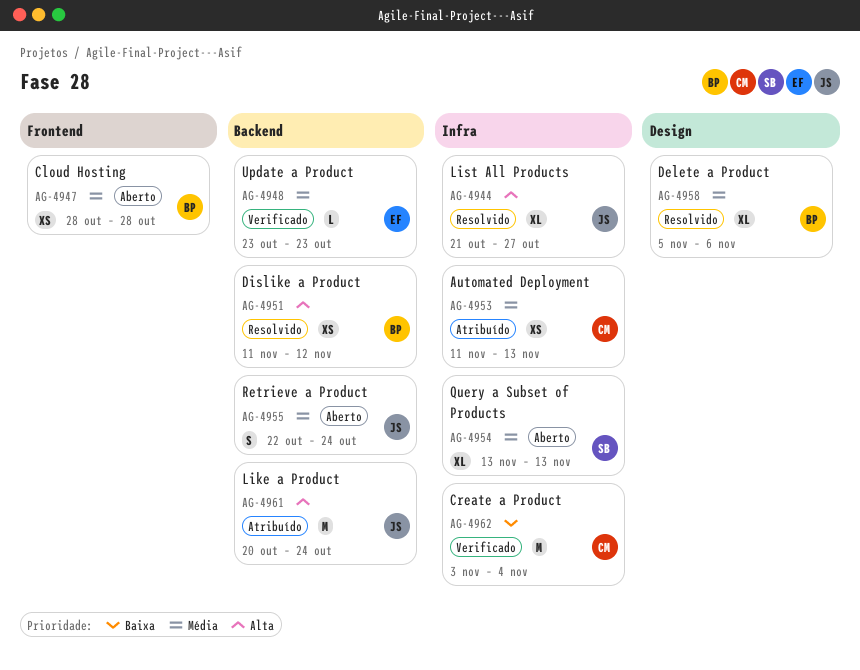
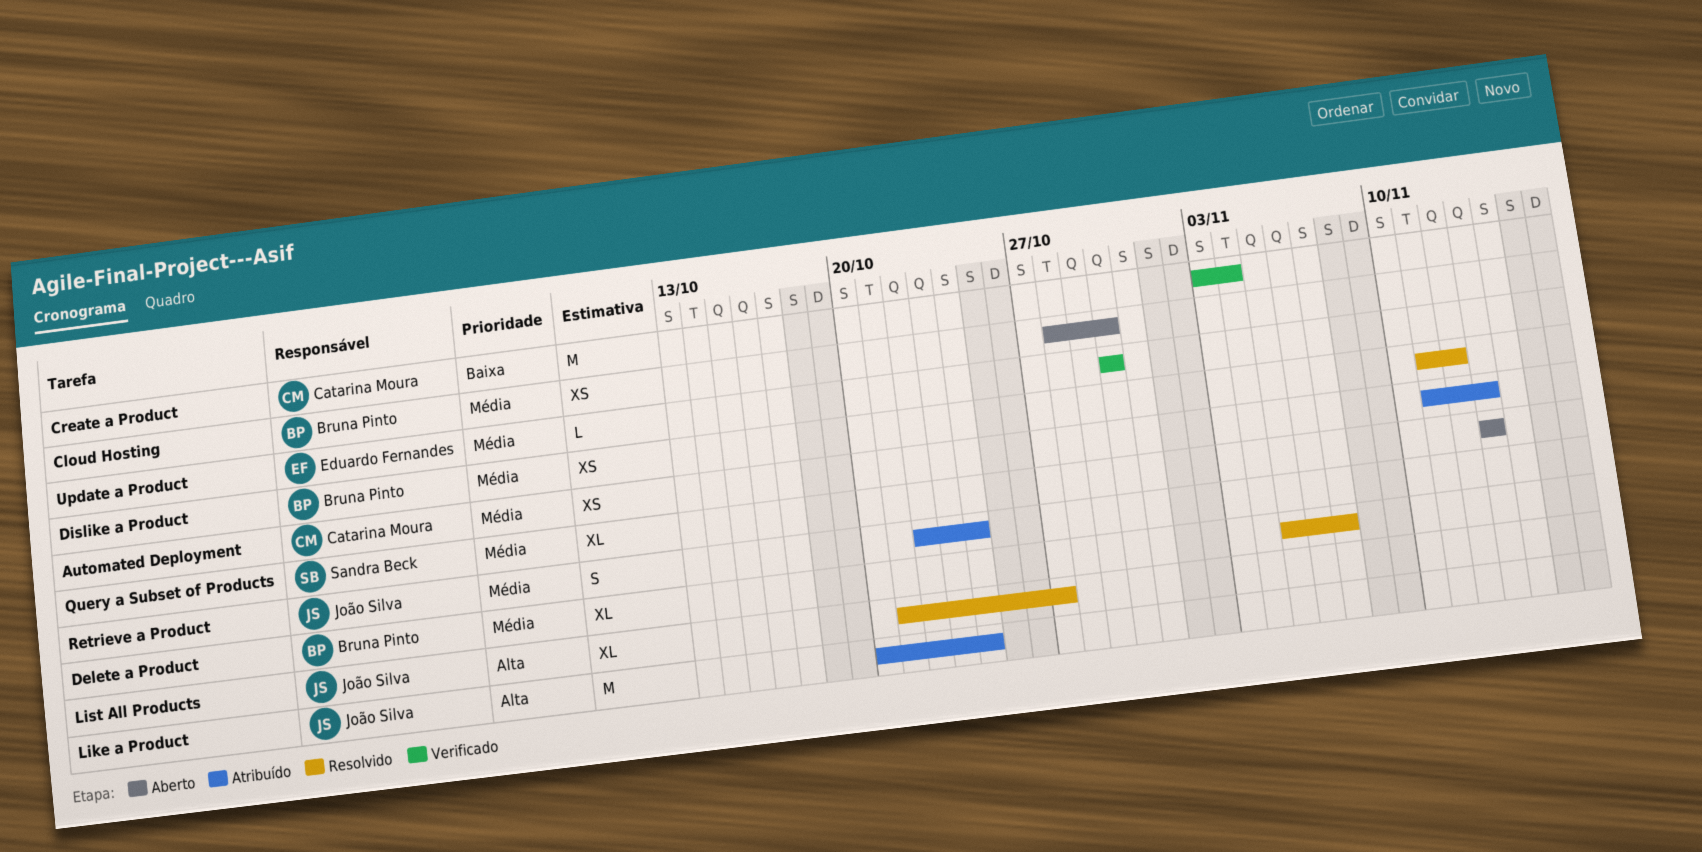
Cloud Hosting, due: Oct 28 -> Oct 30
Delete a Product, due: Nov 6 -> Nov 7
Dislike a Product, priority: Alta -> Média
Retrieve a Product, status: Aberto -> Atribuído
Update a Product, start: Oct 23 -> Oct 30
Update a Product, due: Oct 23 -> Oct 30

